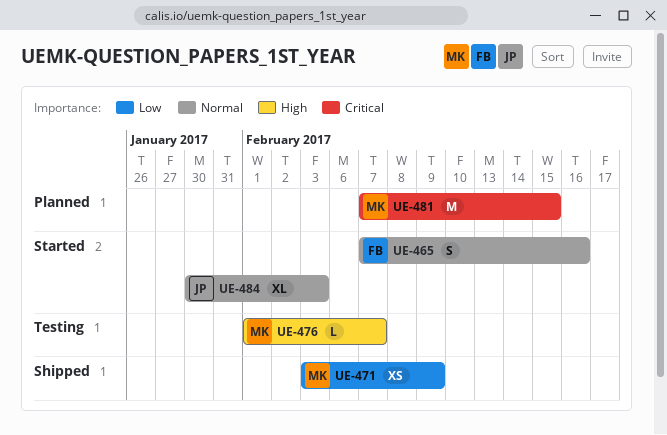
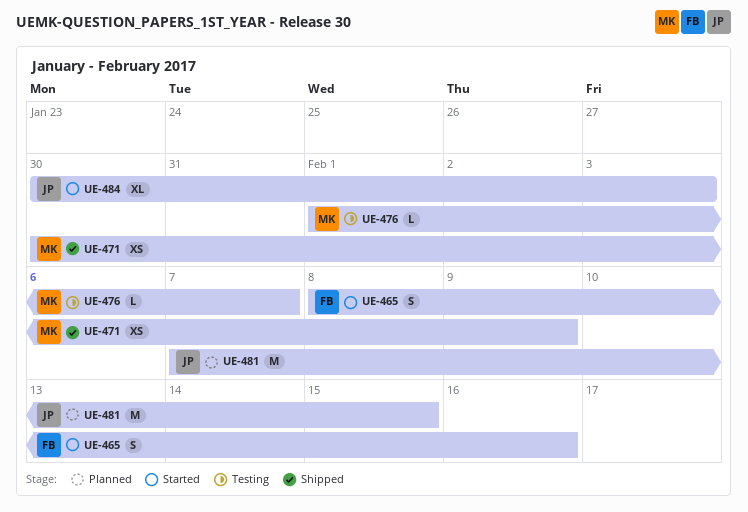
UE-465, start: Feb 7 -> Feb 8
UE-471, start: Feb 3 -> Jan 30
UE-481, owner: MK -> JP

